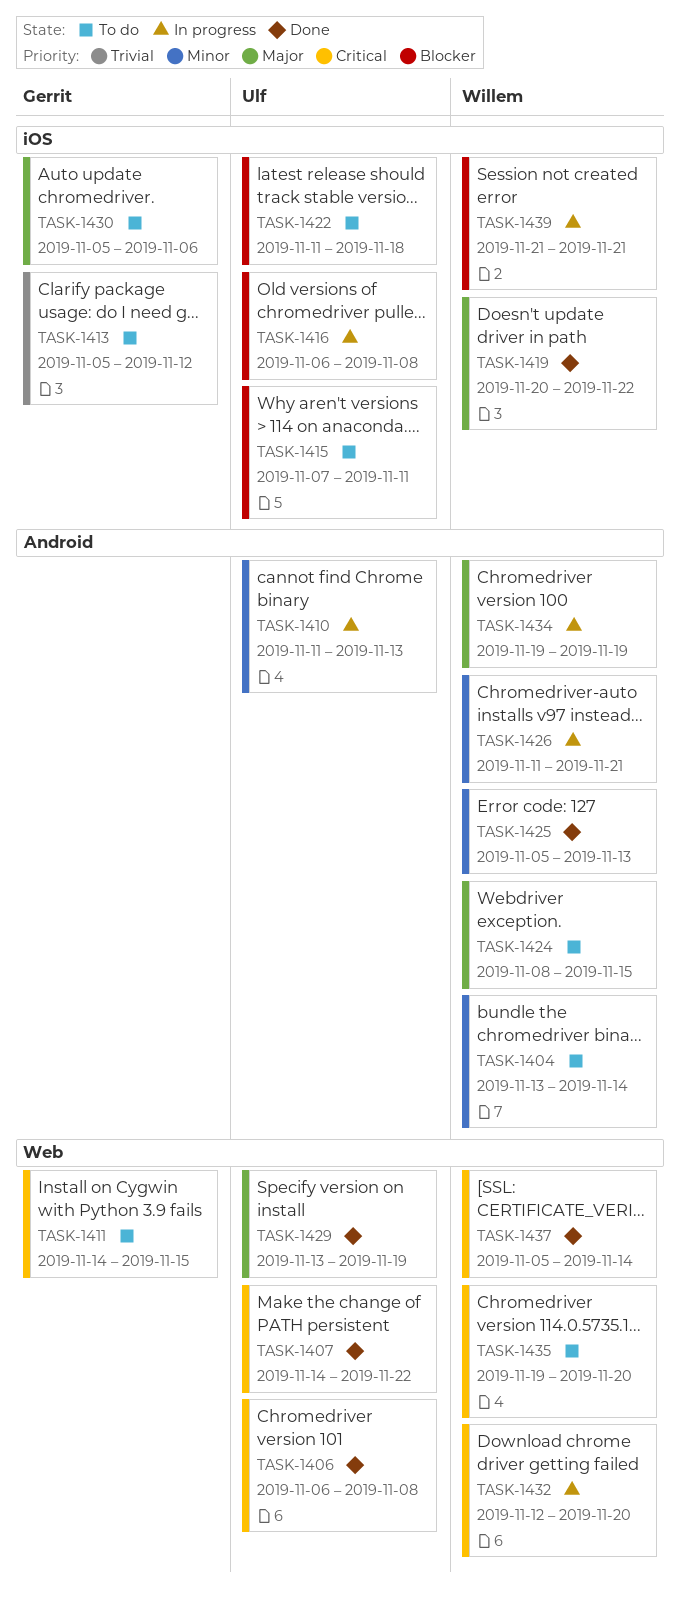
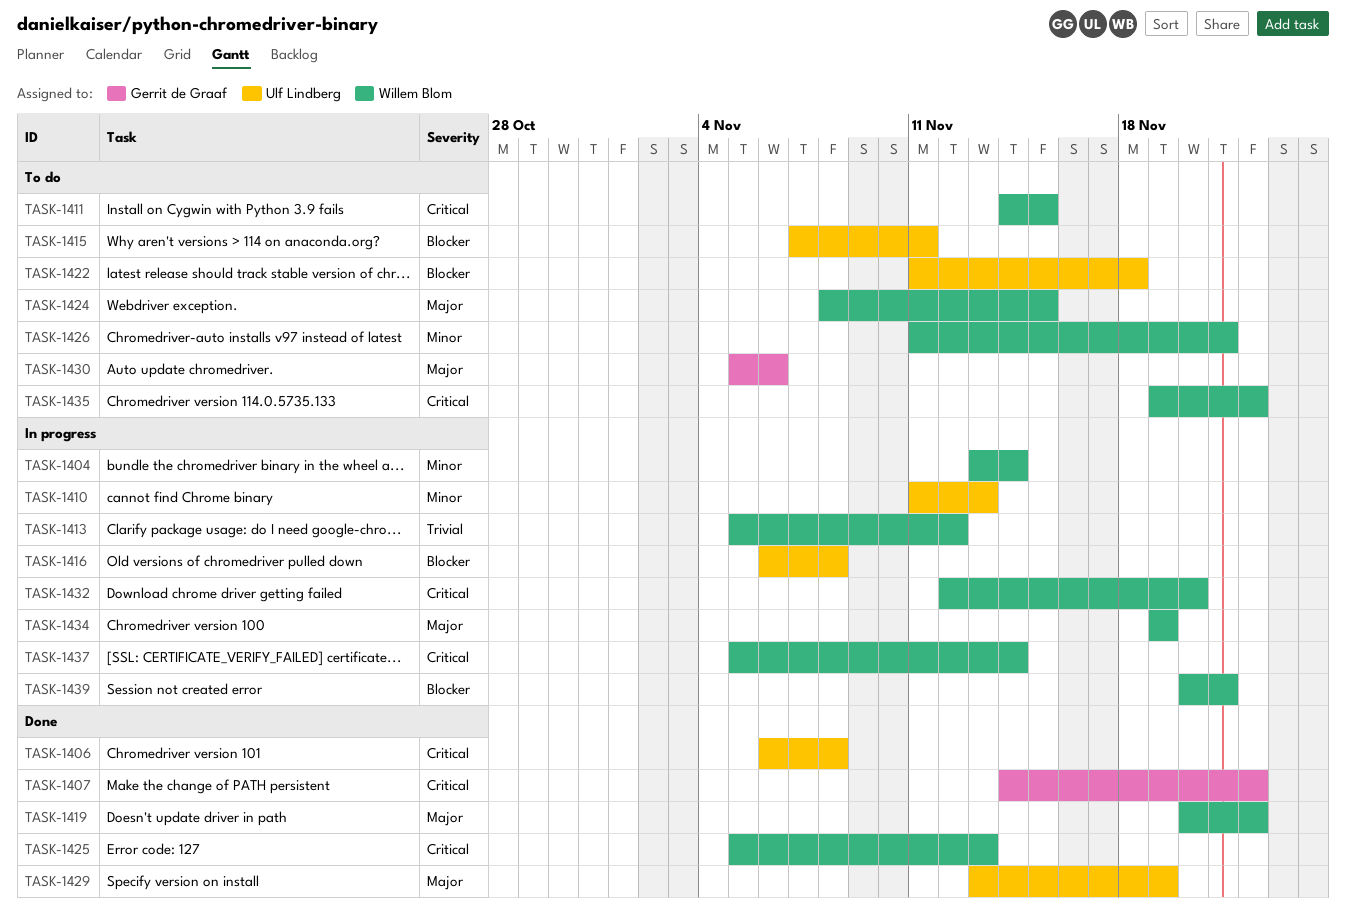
TASK-1404, status: To do -> In progress
TASK-1407, owner: Ulf Lindberg -> Gerrit de Graaf
TASK-1411, owner: Gerrit de Graaf -> Willem Blom
TASK-1413, status: To do -> In progress
TASK-1413, owner: Gerrit de Graaf -> Willem Blom
TASK-1425, priority: Minor -> Critical
TASK-1426, status: In progress -> To do
TASK-1435, due: Nov 20 -> Nov 22
TASK-1437, status: Done -> In progress
TASK-1439, start: Nov 21 -> Nov 20

